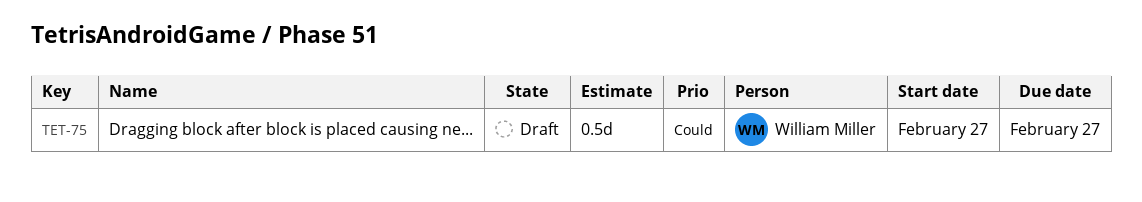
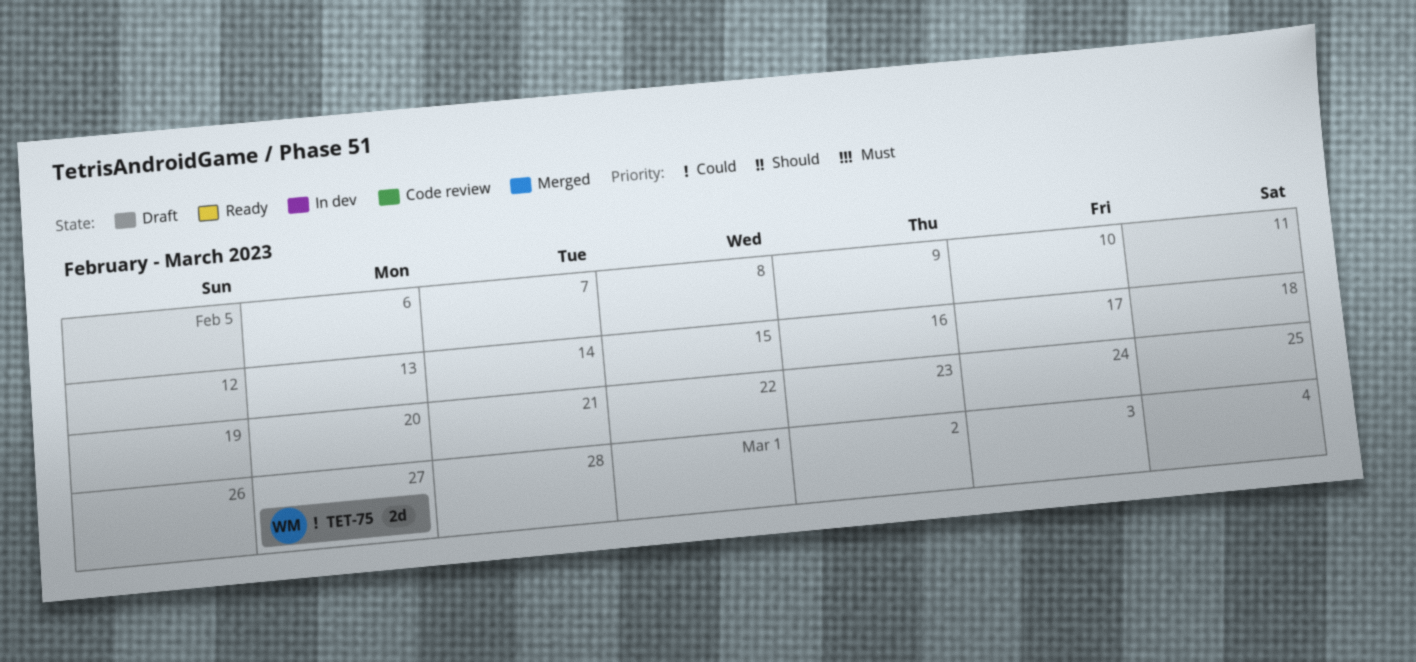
TET-75, estimate: 0.5d -> 2d

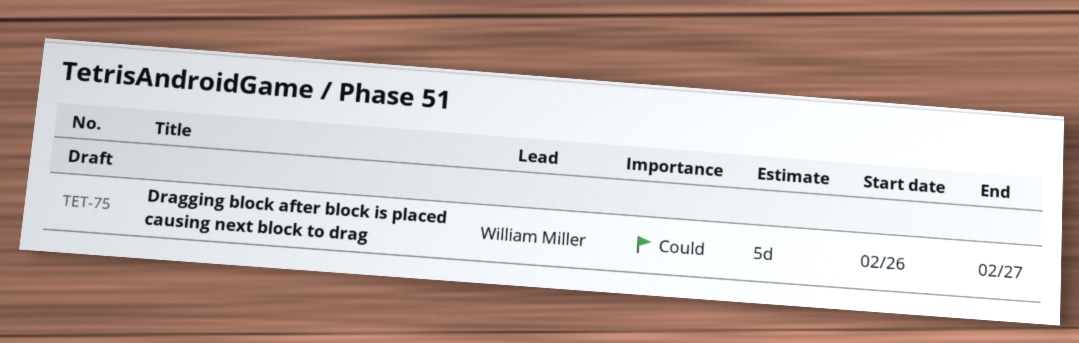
TET-75, estimate: 2d -> 5d
TET-75, start: Feb 27 -> Feb 26

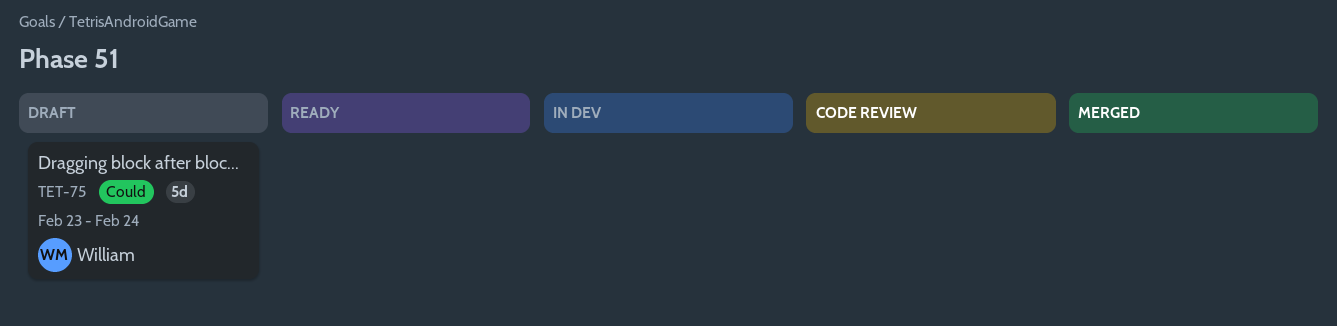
TET-75, start: Feb 26 -> Feb 23
TET-75, due: Feb 27 -> Feb 24

